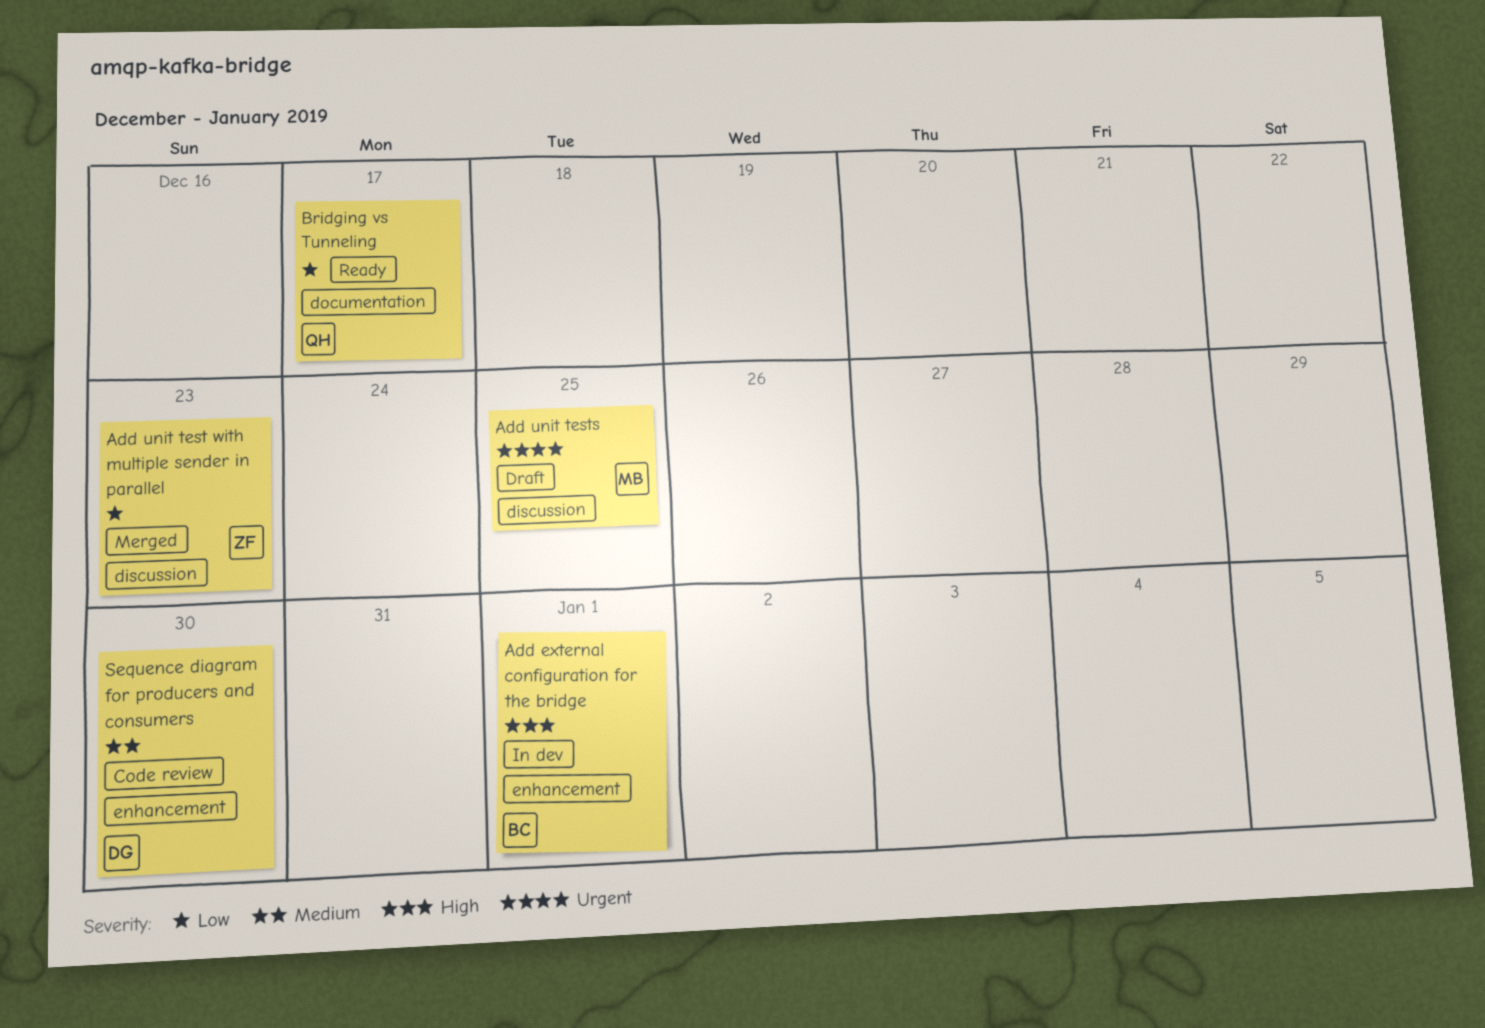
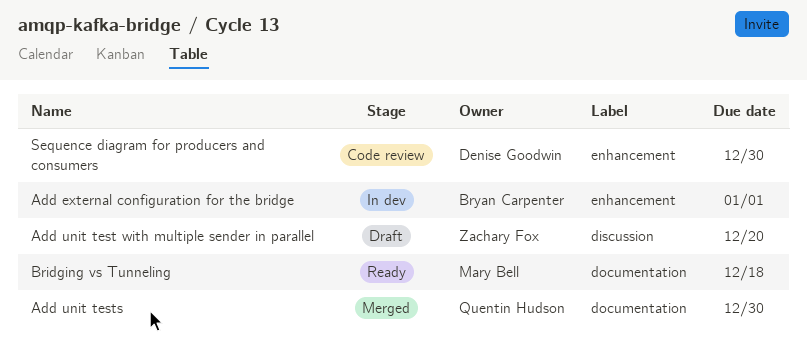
Add unit test with multiple sender in parallel, status: Merged -> Draft
Add unit test with multiple sender in parallel, due: Dec 23 -> Dec 20
Add unit tests, status: Draft -> Merged
Add unit tests, owner: Mary Bell -> Quentin Hudson
Add unit tests, label: discussion -> documentation
Add unit tests, due: Dec 25 -> Dec 30
Bridging vs Tunneling, owner: Quentin Hudson -> Mary Bell
Bridging vs Tunneling, due: Dec 17 -> Dec 18

